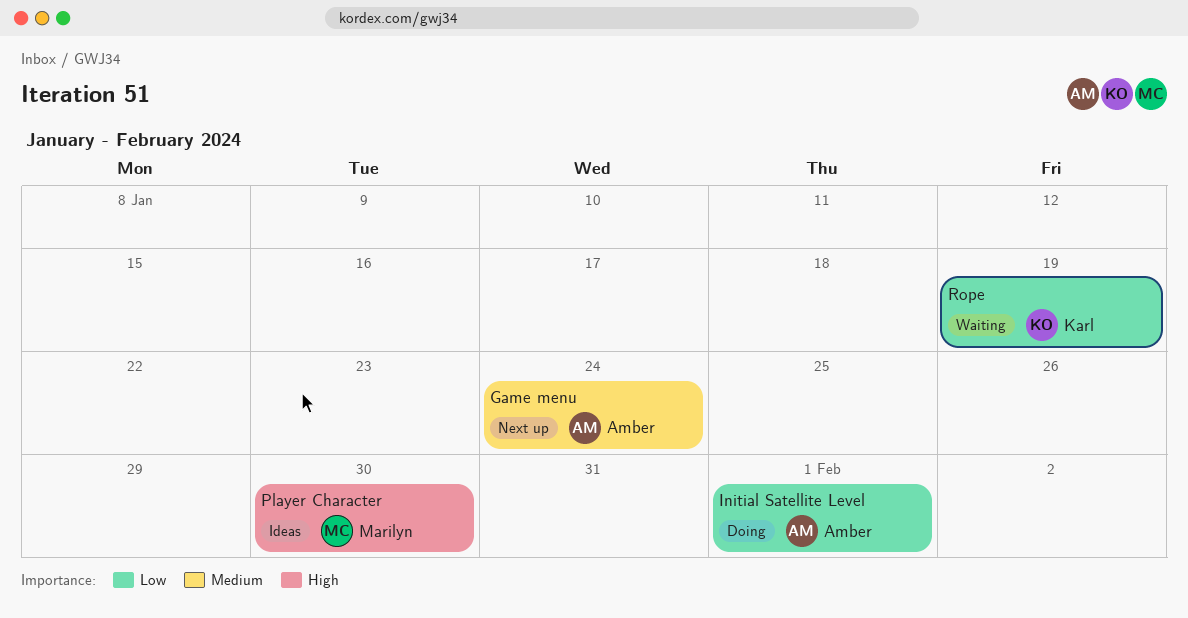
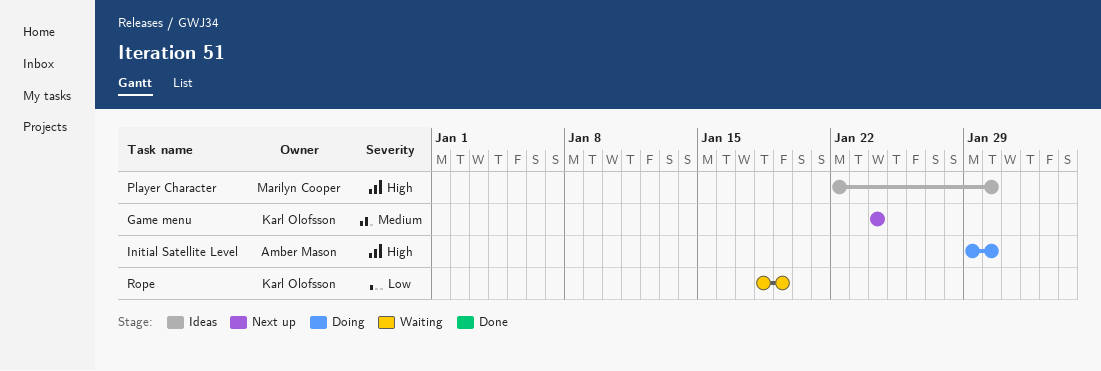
Game menu, owner: Amber Mason -> Karl Olofsson
Initial Satellite Level, priority: Low -> High
Initial Satellite Level, due: Feb 1 -> Jan 30

